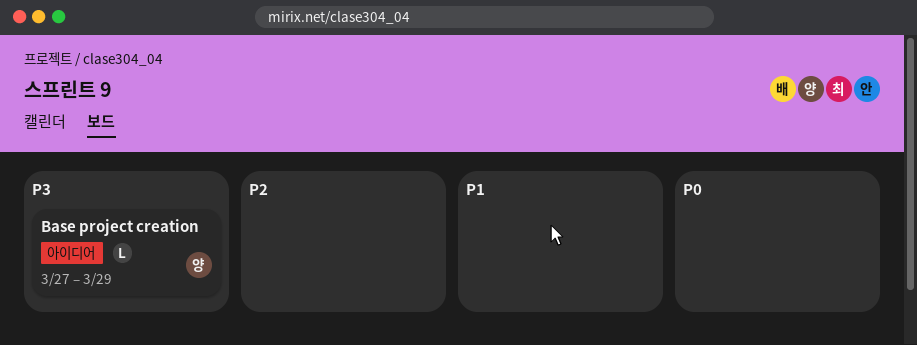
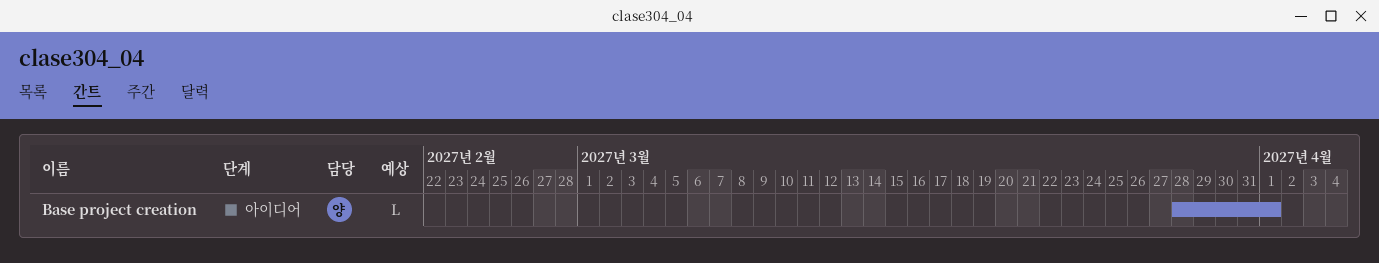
Base project creation, start: Mar 27 -> Mar 28
Base project creation, due: Mar 29 -> Apr 1

